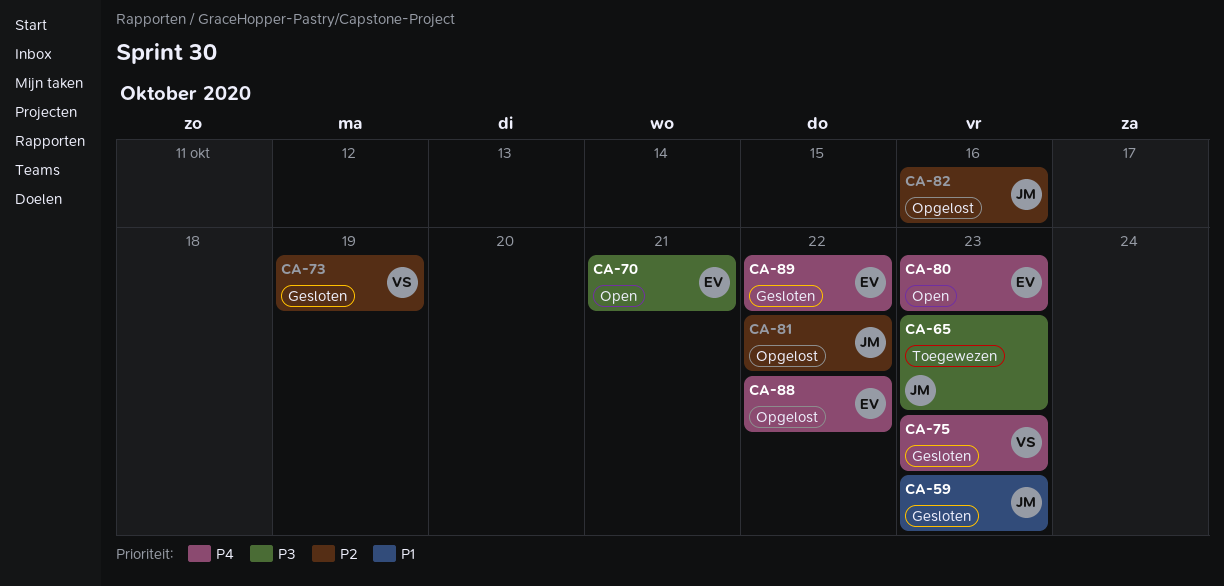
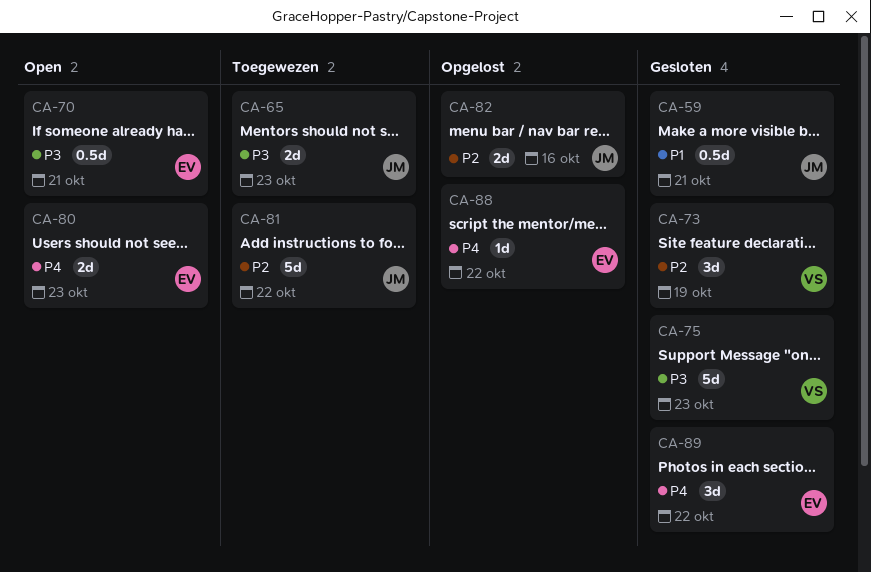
CA-59, due: Oct 23 -> Oct 21
CA-75, priority: P4 -> P3
CA-81, status: Opgelost -> Toegewezen

